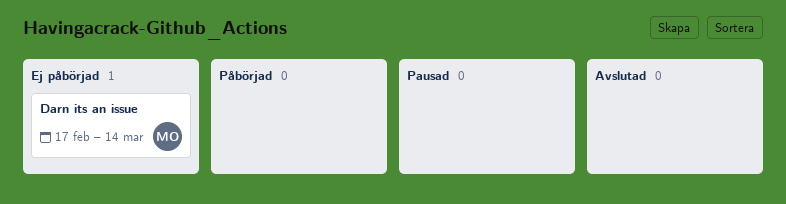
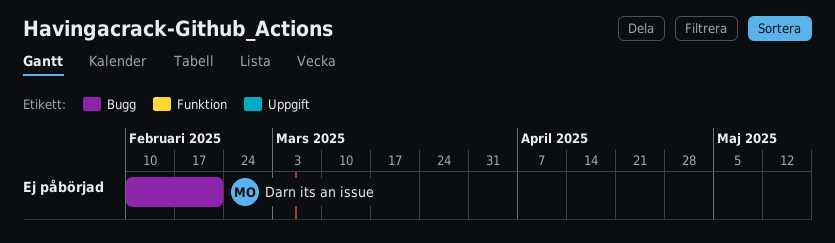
Darn its an issue, start: Feb 17 -> Feb 10
Darn its an issue, due: Mar 14 -> Feb 21

